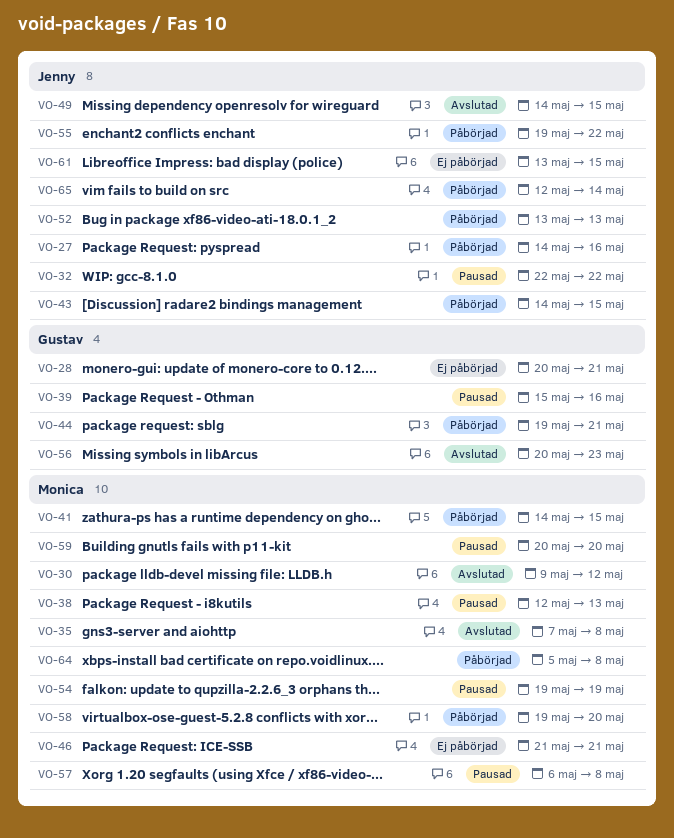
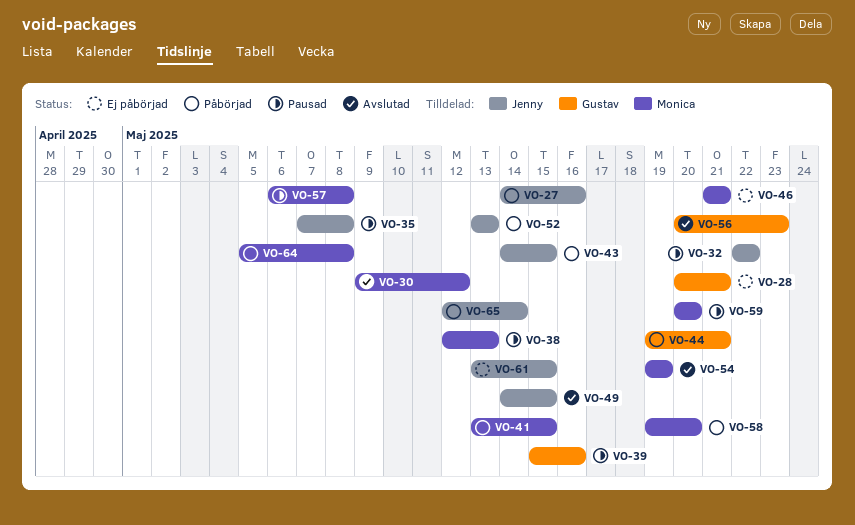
VO-35, status: Avslutad -> Pausad
VO-35, owner: Monica -> Jenny
VO-41, start: May 14 -> May 13
VO-54, status: Pausad -> Avslutad
VO-55: present -> none

